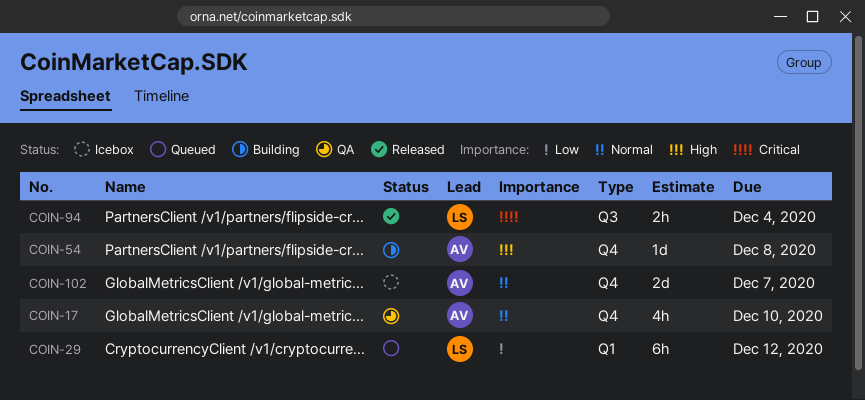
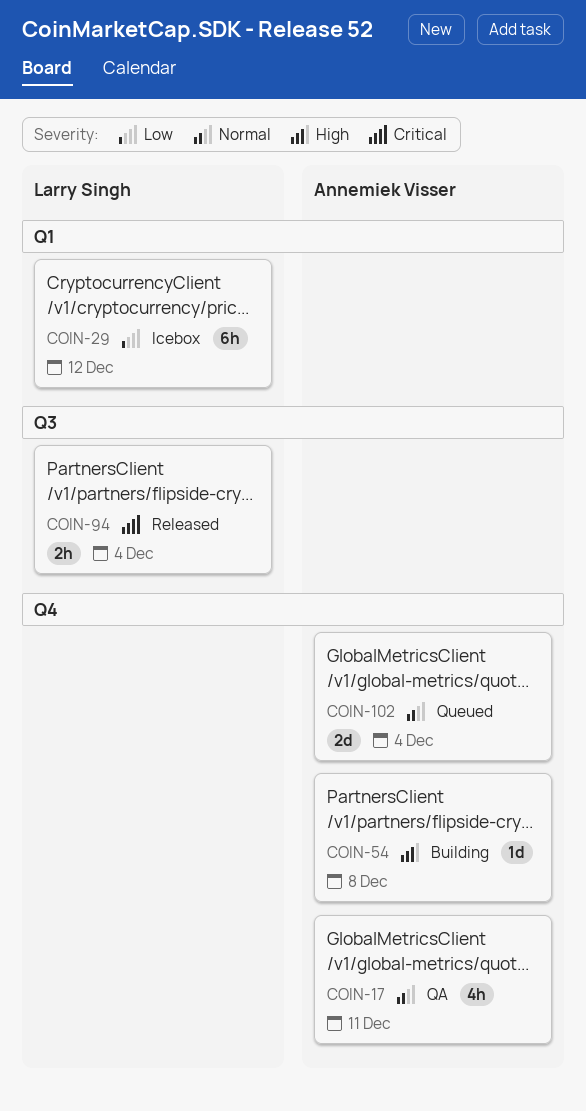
COIN-17, due: Dec 10 -> Dec 11
COIN-29, status: Queued -> Icebox
COIN-102, status: Icebox -> Queued
COIN-102, due: Dec 7 -> Dec 4

